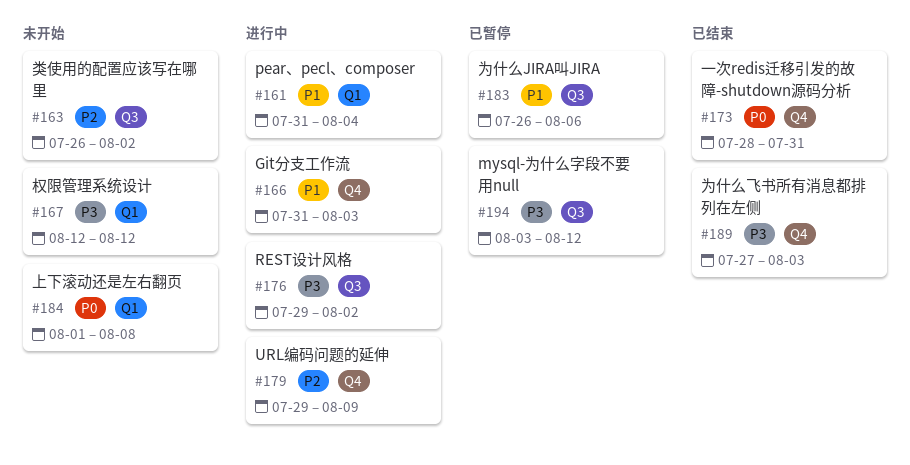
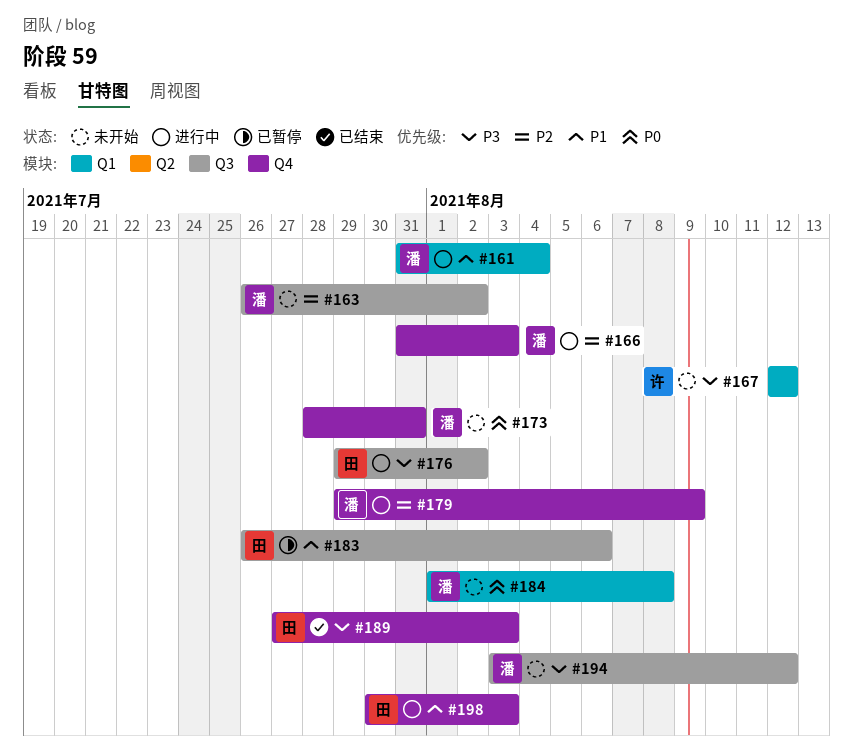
#166, priority: P1 -> P2
#173, status: 已结束 -> 未开始
#194, status: 已暂停 -> 未开始
#198: none -> present

